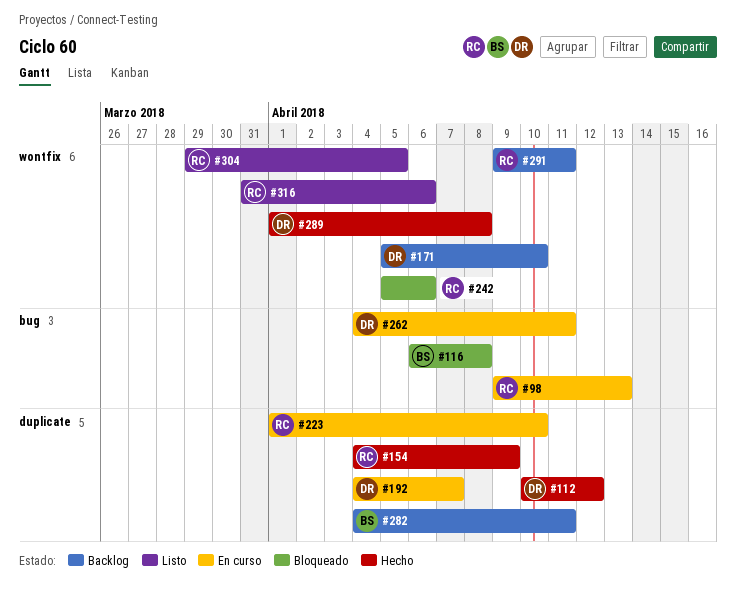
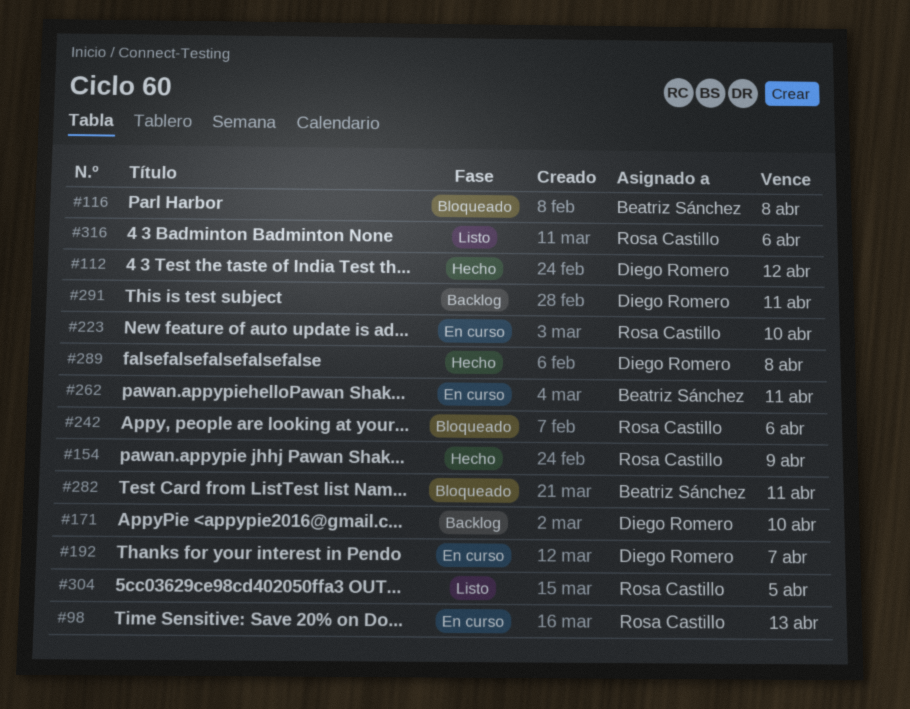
#262, owner: Diego Romero -> Beatriz Sánchez
#282, status: Backlog -> Bloqueado
#291, owner: Rosa Castillo -> Diego Romero

